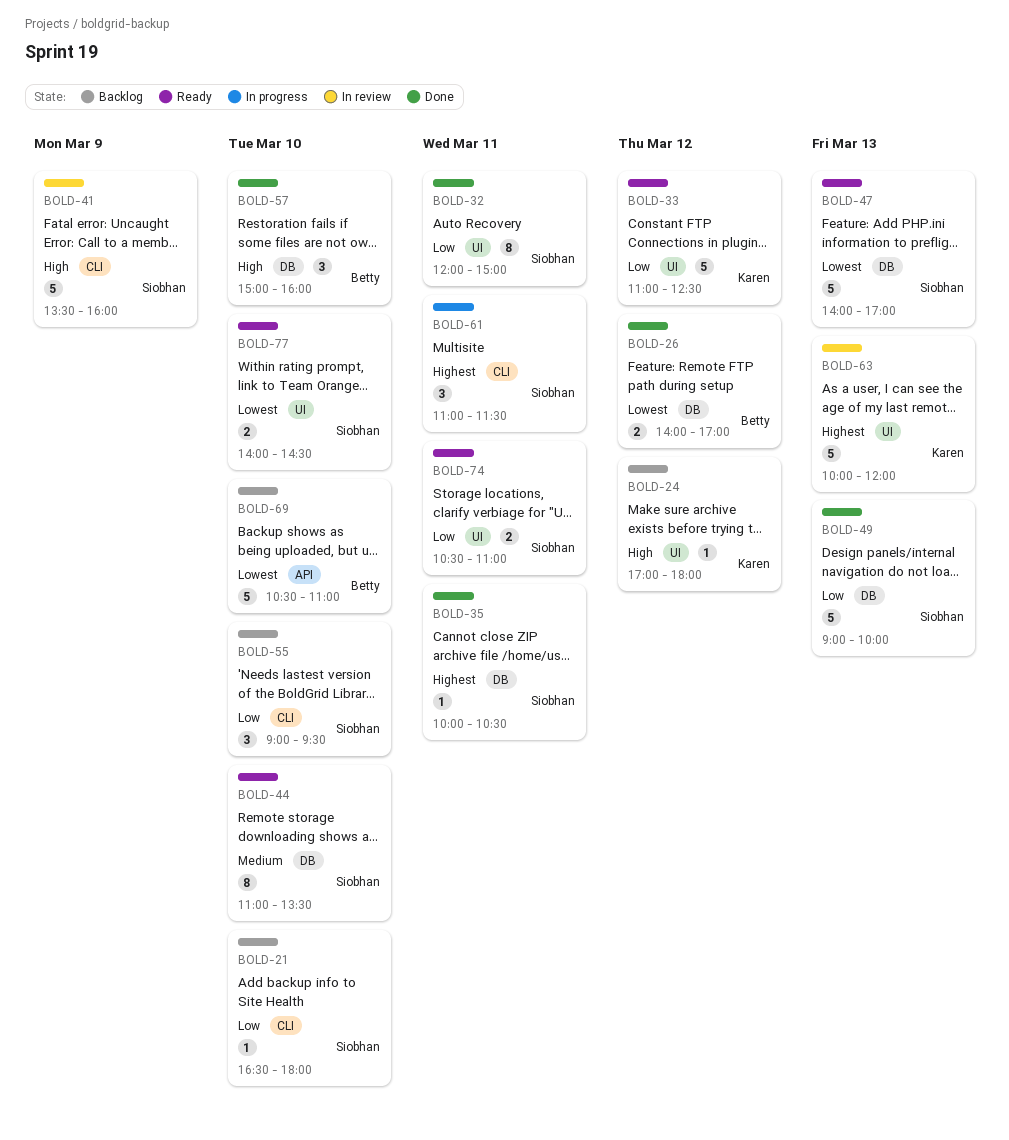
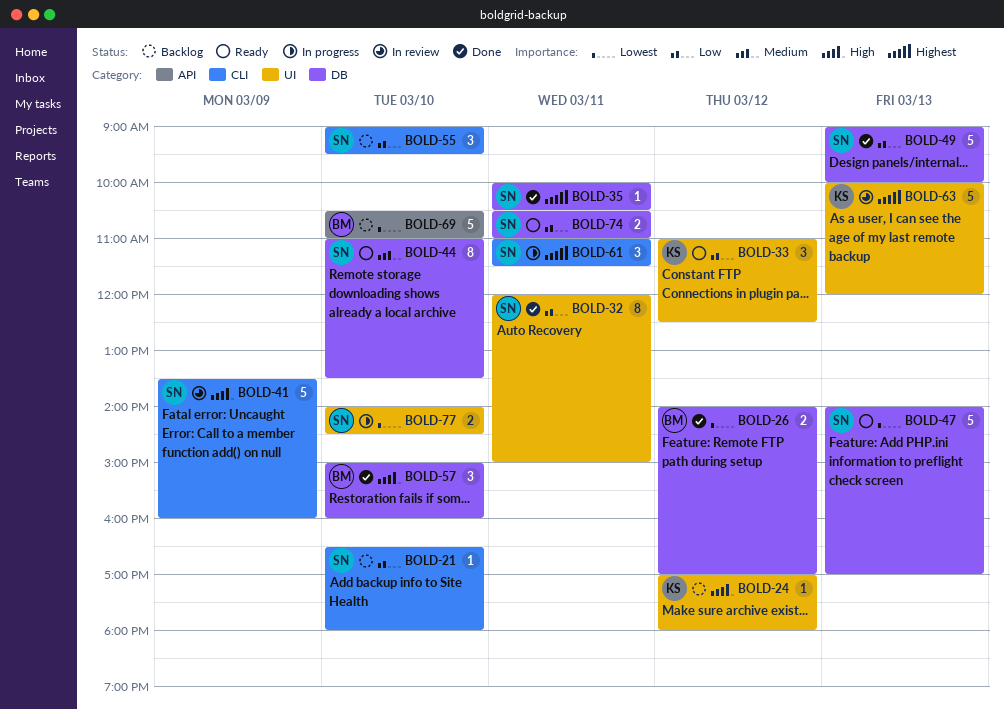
BOLD-33, estimate: 5 -> 3
BOLD-74, label: UI -> DB
BOLD-77, status: Ready -> In progress

